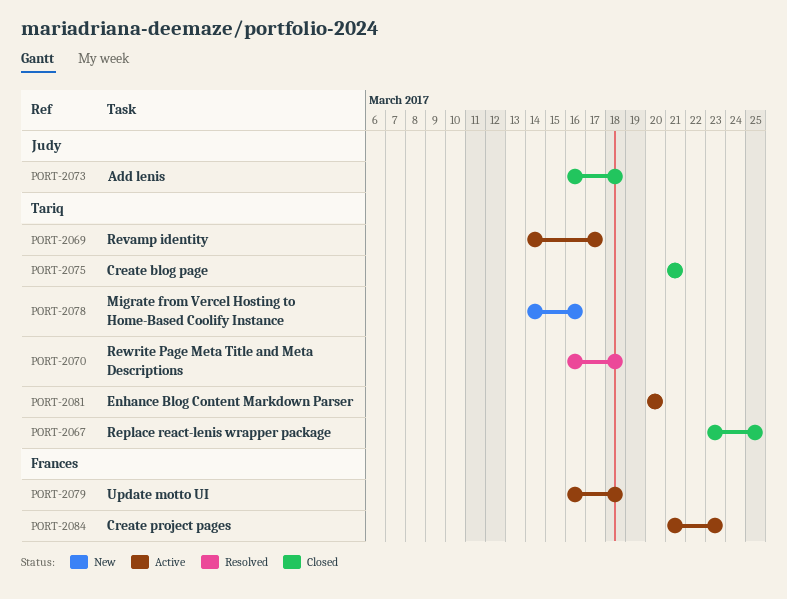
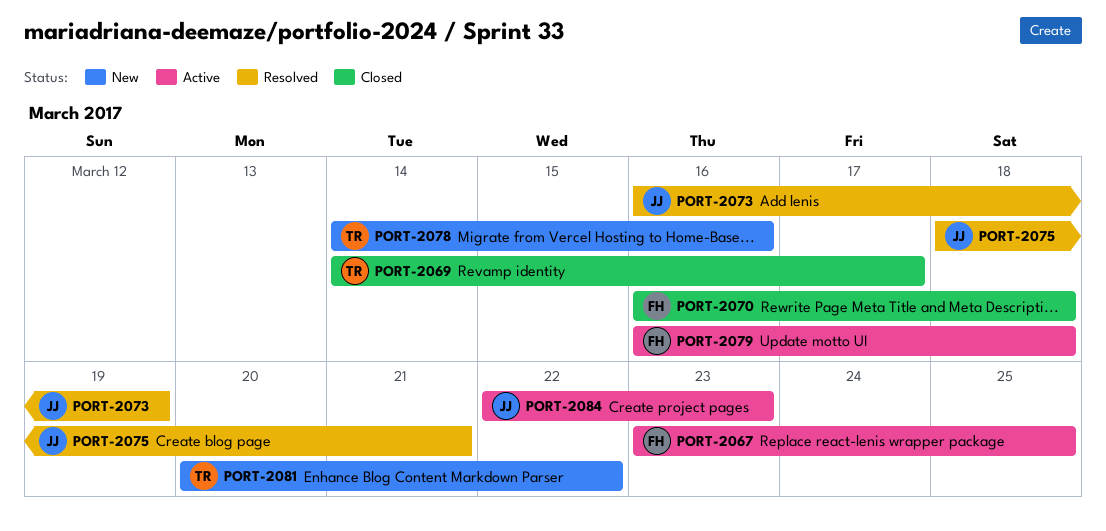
PORT-2067, status: Closed -> Active
PORT-2067, owner: Tariq -> Frances
PORT-2069, status: Active -> Closed
PORT-2070, status: Resolved -> Closed
PORT-2070, owner: Tariq -> Frances
PORT-2073, status: Closed -> Resolved
PORT-2073, due: Mar 18 -> Mar 19
PORT-2075, status: Closed -> Resolved
PORT-2075, owner: Tariq -> Judy
PORT-2075, start: Mar 21 -> Mar 18
PORT-2081, status: Active -> New
PORT-2081, due: Mar 20 -> Mar 22
PORT-2084, owner: Frances -> Judy
PORT-2084, start: Mar 21 -> Mar 22

